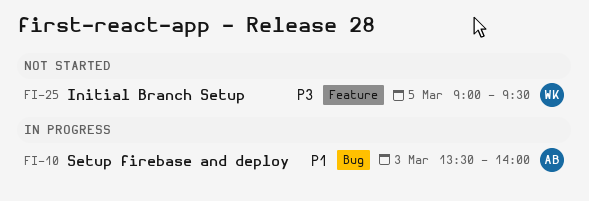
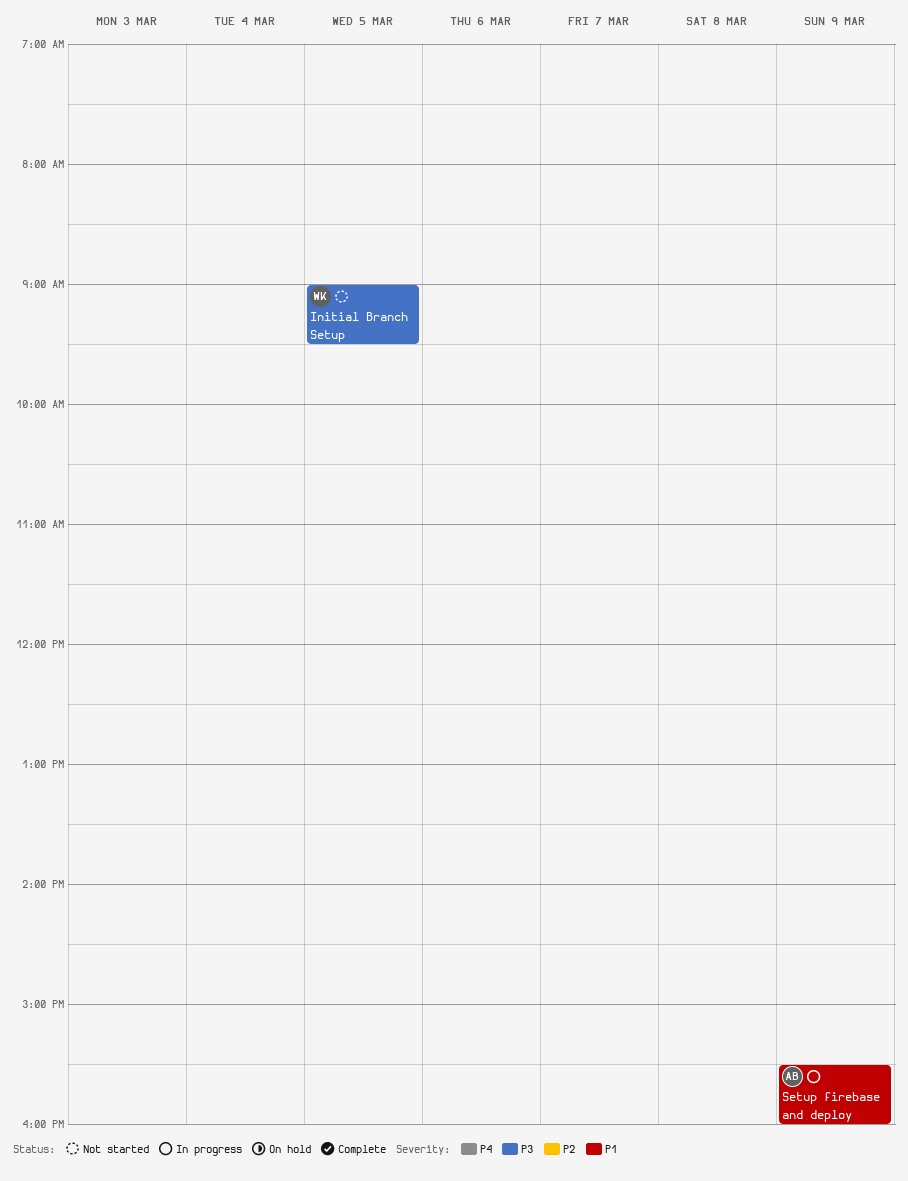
Setup firebase and deploy, day: Mar 3 -> Mar 9
Setup firebase and deploy, begins: 13:30 -> 15:30
Setup firebase and deploy, ends: 14:00 -> 16:00

